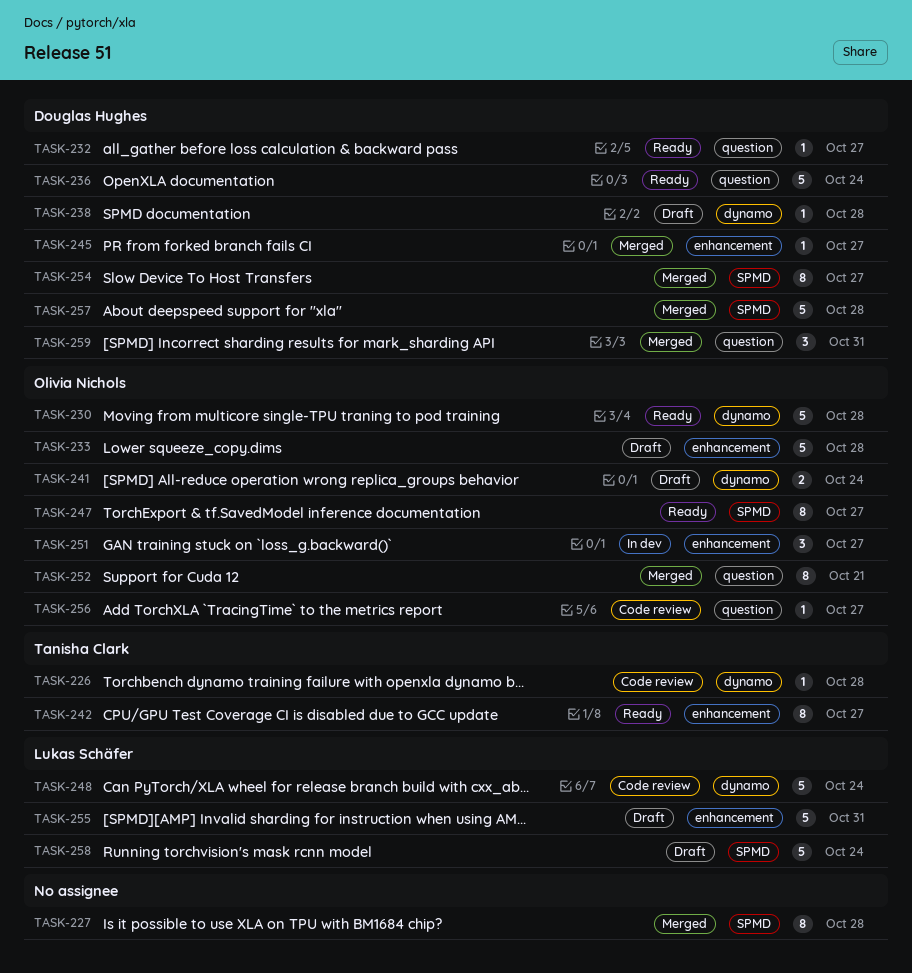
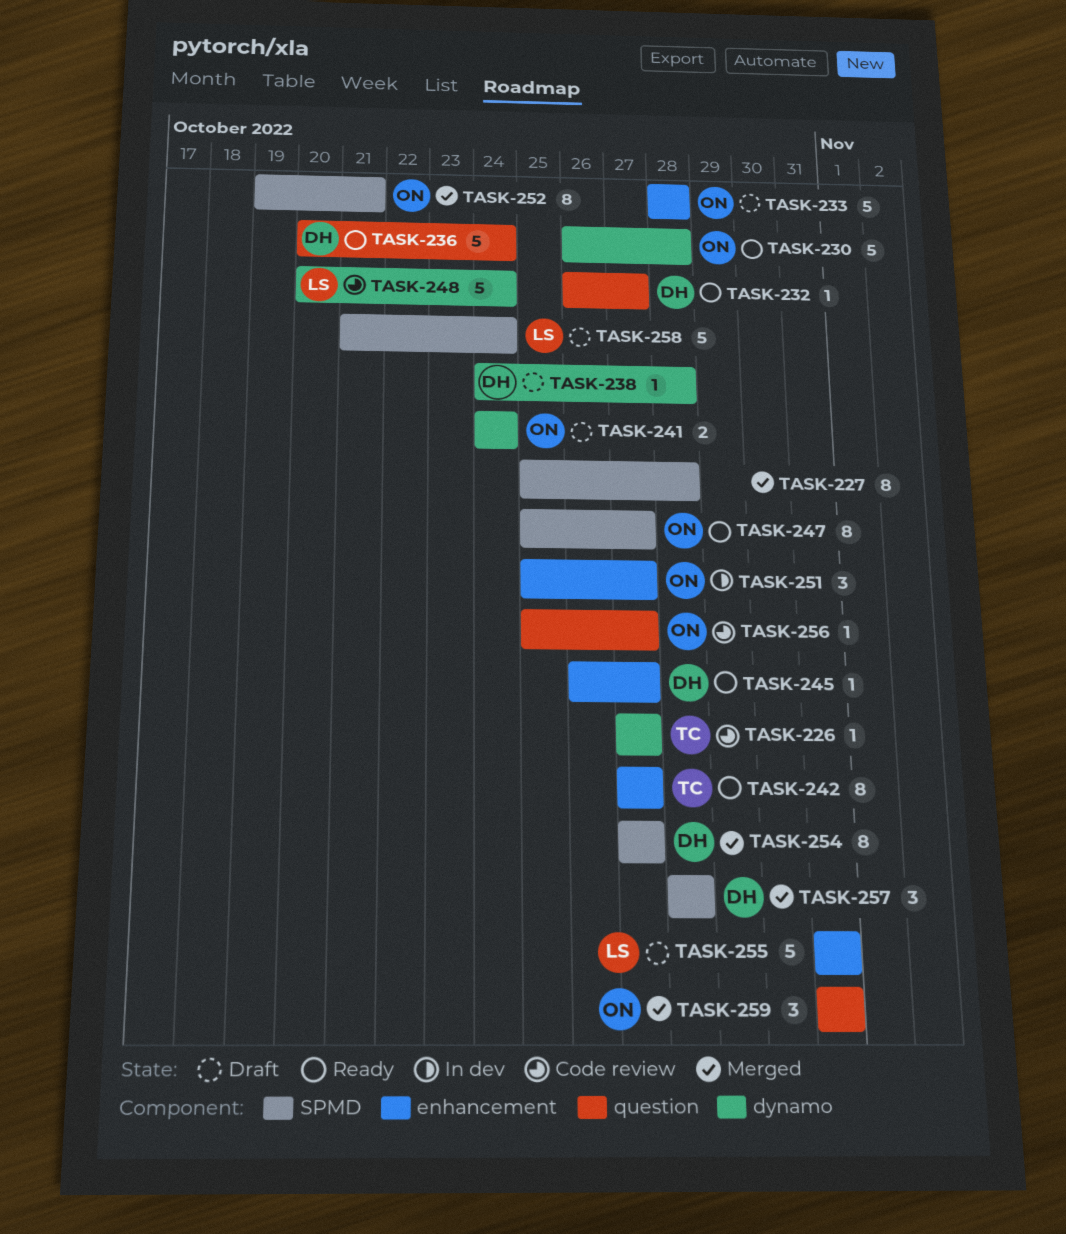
TASK-226, due: Oct 28 -> Oct 27
TASK-245, status: Merged -> Ready
TASK-252, label: question -> SPMD
TASK-257, estimate: 5 -> 3
TASK-259, owner: Douglas Hughes -> Olivia Nichols

